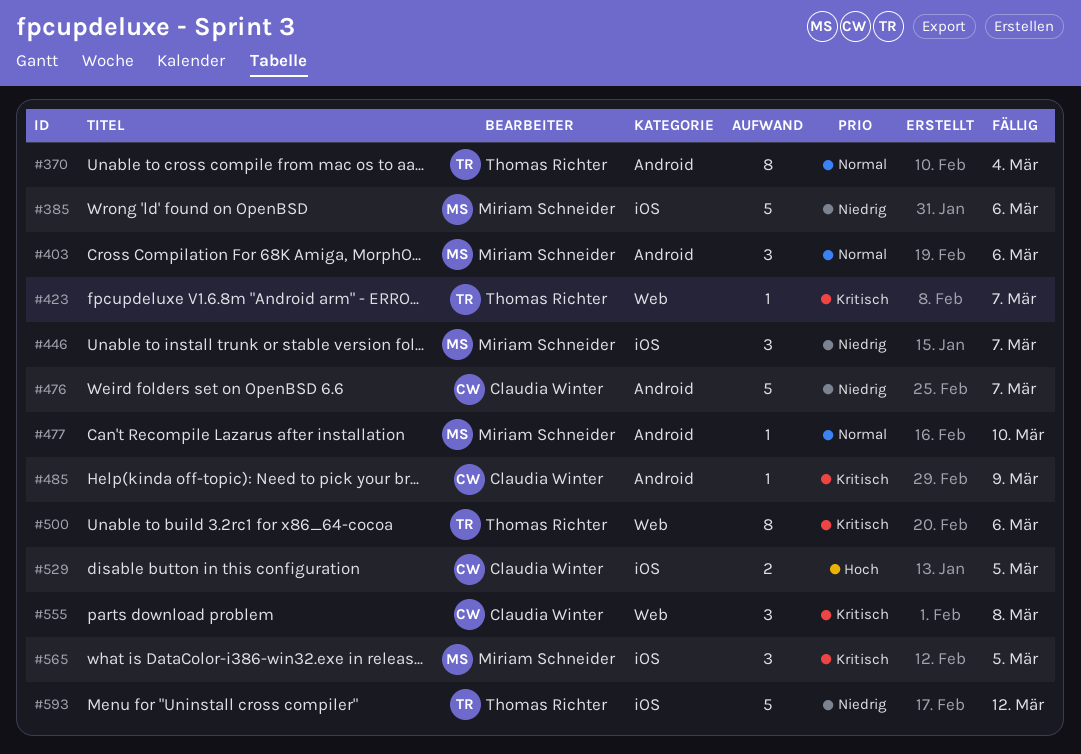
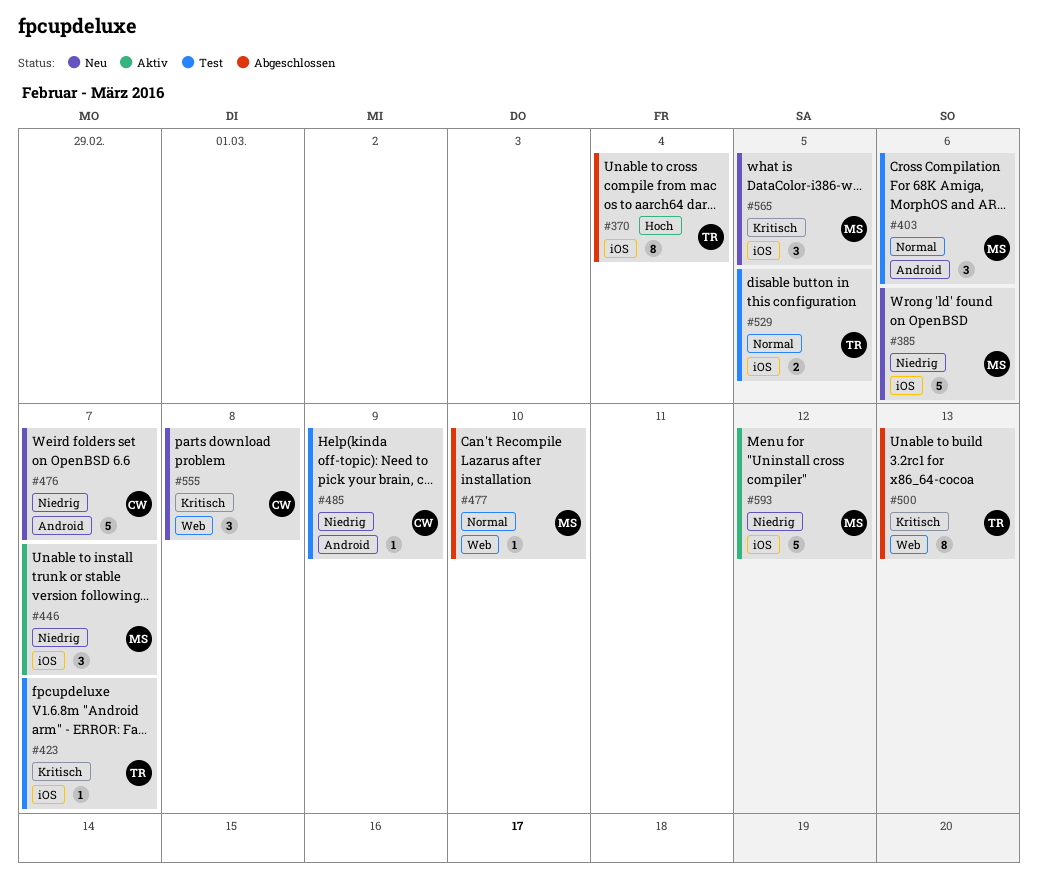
#370, priority: Normal -> Hoch
#370, label: Android -> iOS
#423, label: Web -> iOS
#477, label: Android -> Web
#485, priority: Kritisch -> Niedrig
#500, due: Mar 6 -> Mar 13
#529, owner: Claudia Winter -> Thomas Richter
#529, priority: Hoch -> Normal
#593, owner: Thomas Richter -> Miriam Schneider

